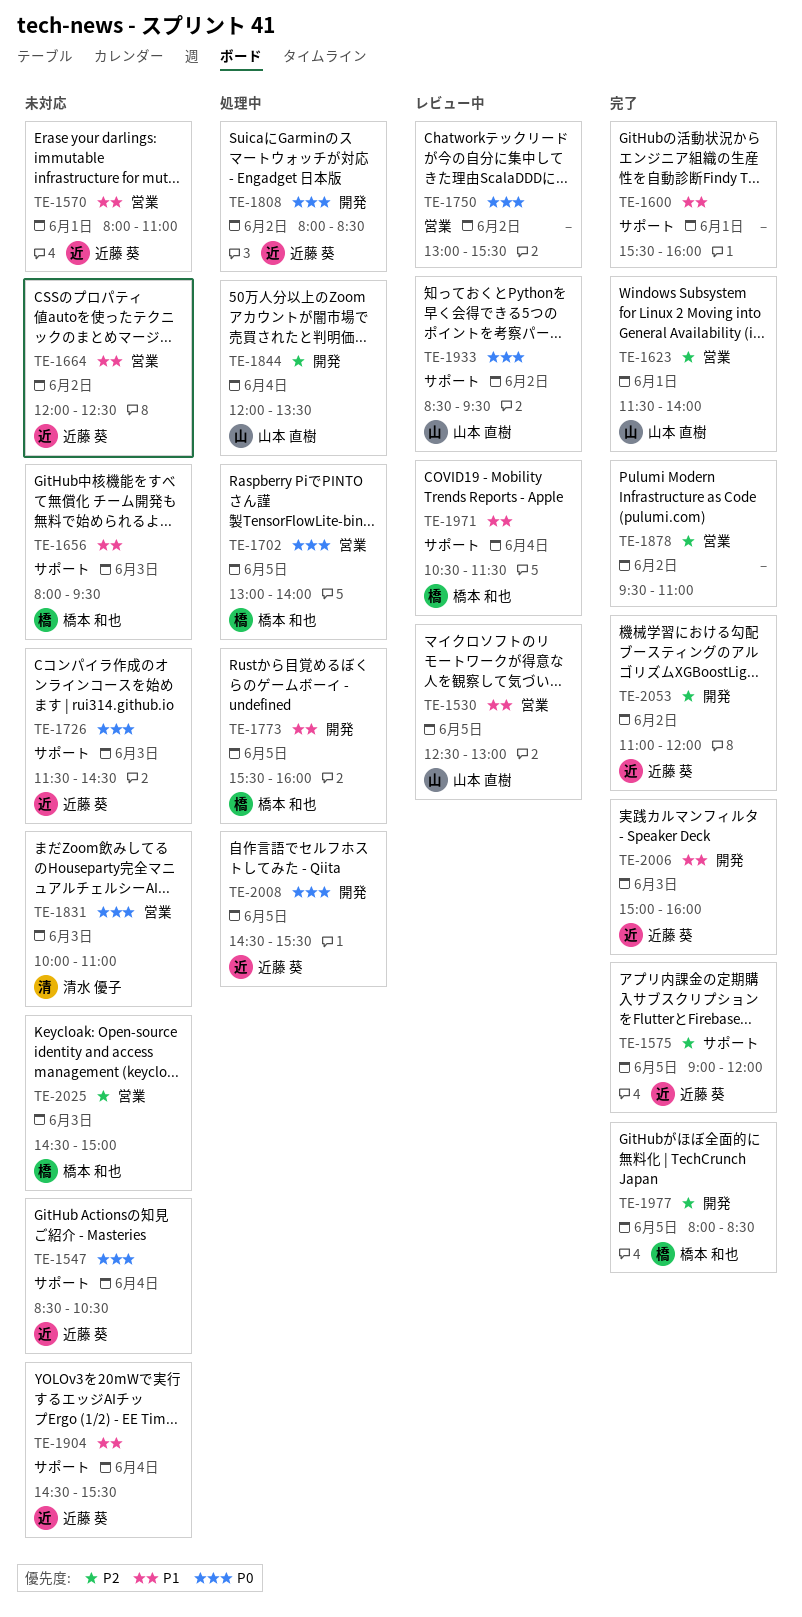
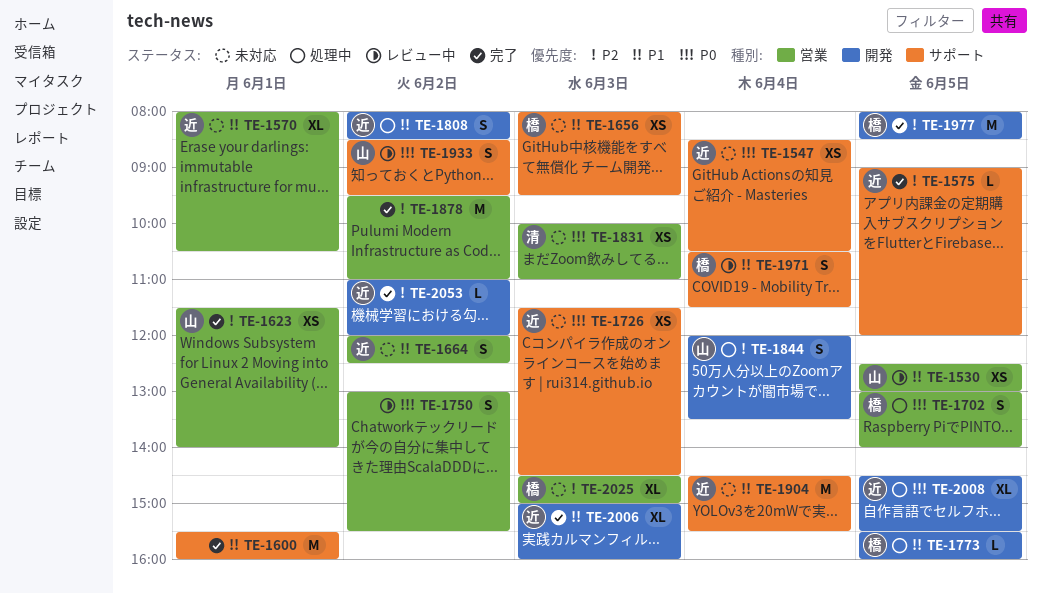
TE-1570, ends: 11:00 -> 10:30
TE-1808, priority: P0 -> P1

